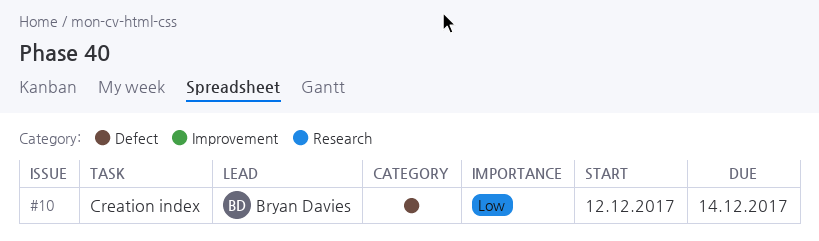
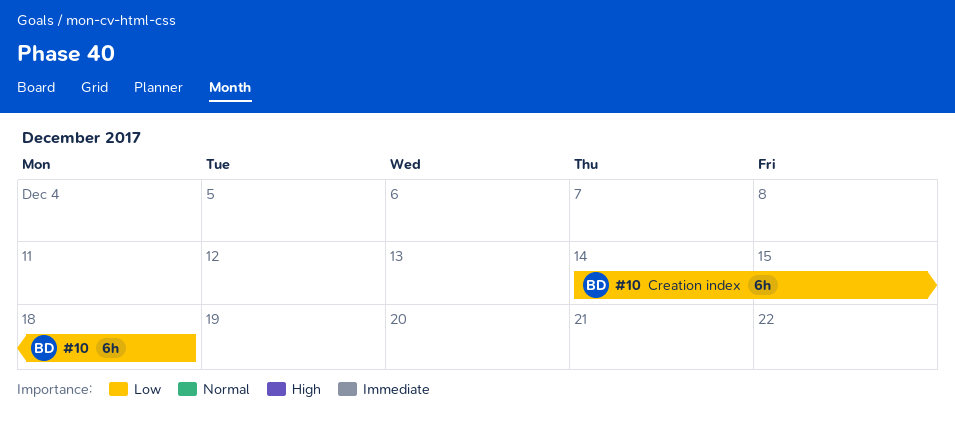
#10, start: Dec 12 -> Dec 14
#10, due: Dec 14 -> Dec 18

